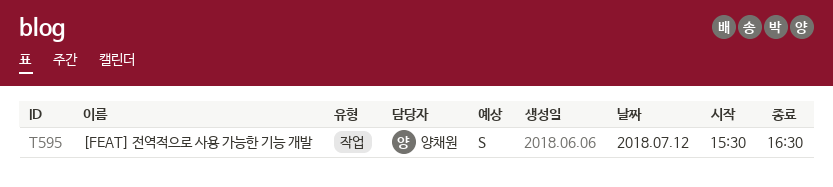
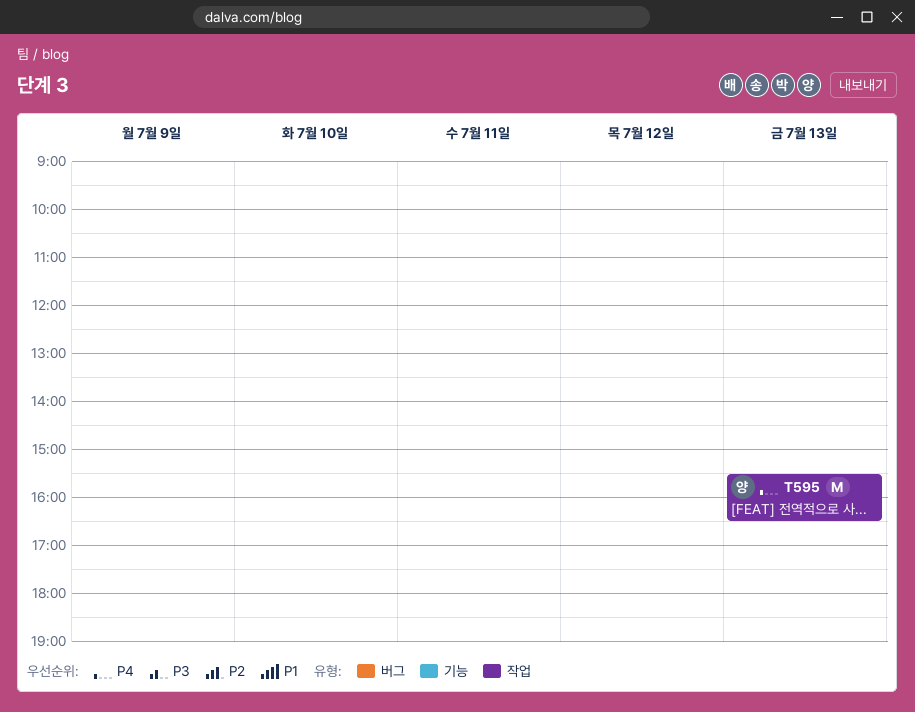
T595, estimate: S -> M
T595, day: Jul 12 -> Jul 13

